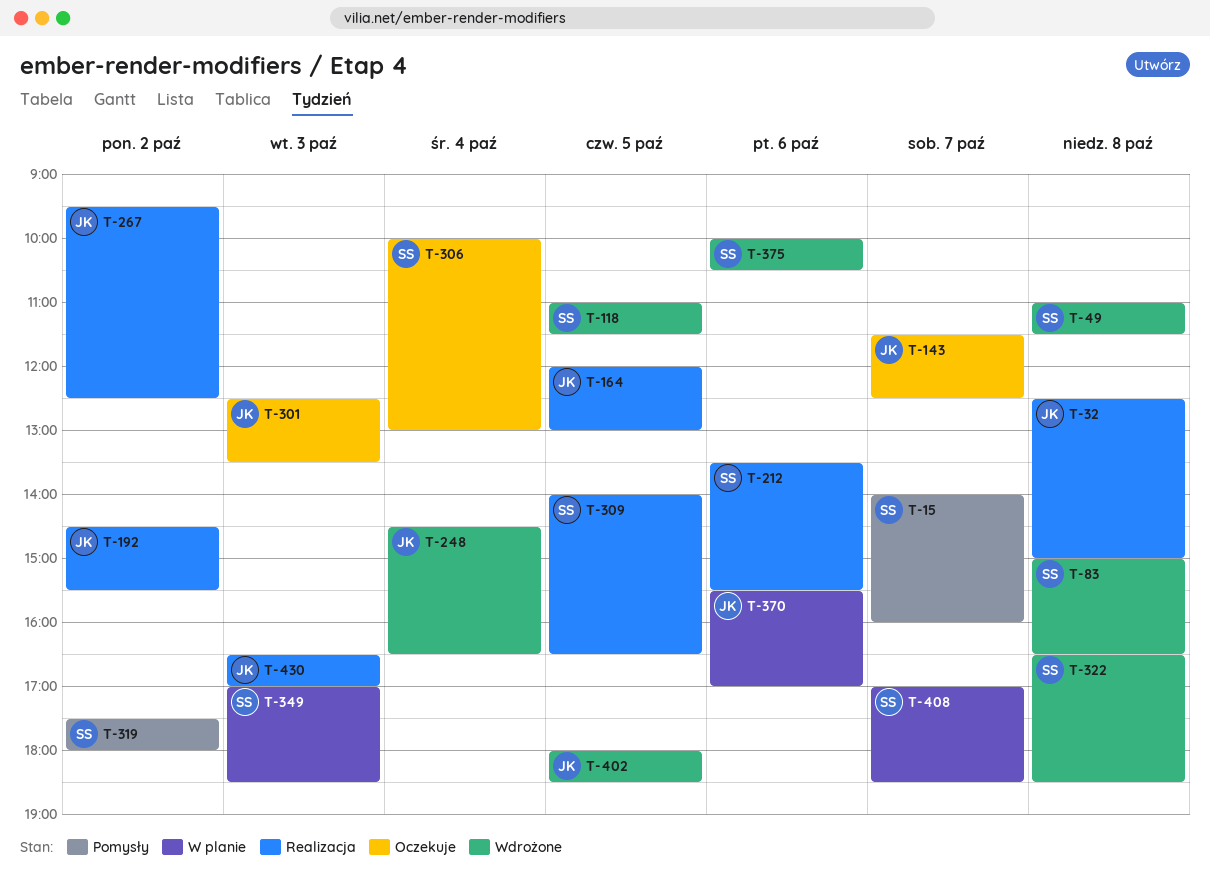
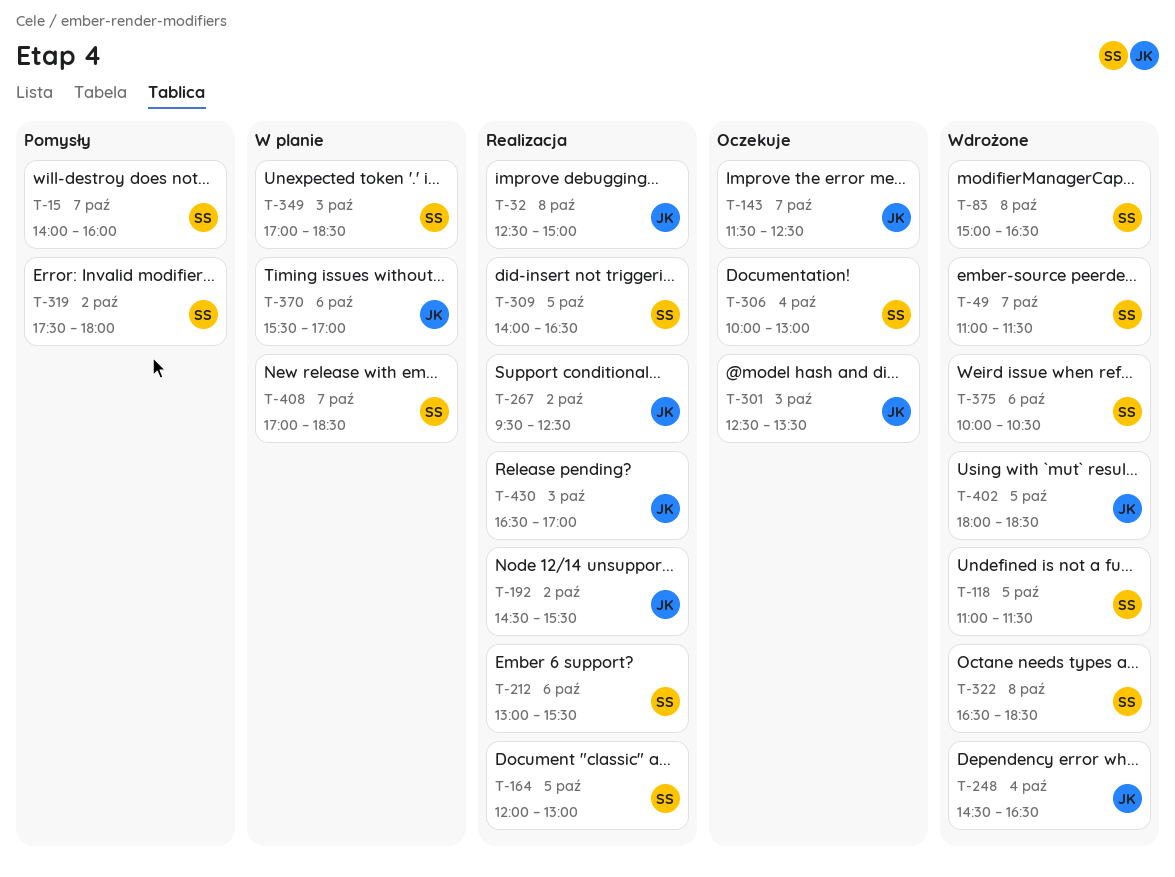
T-49, day: Oct 8 -> Oct 7
T-164, owner: JK -> SS
T-212, begins: 13:30 -> 13:00

